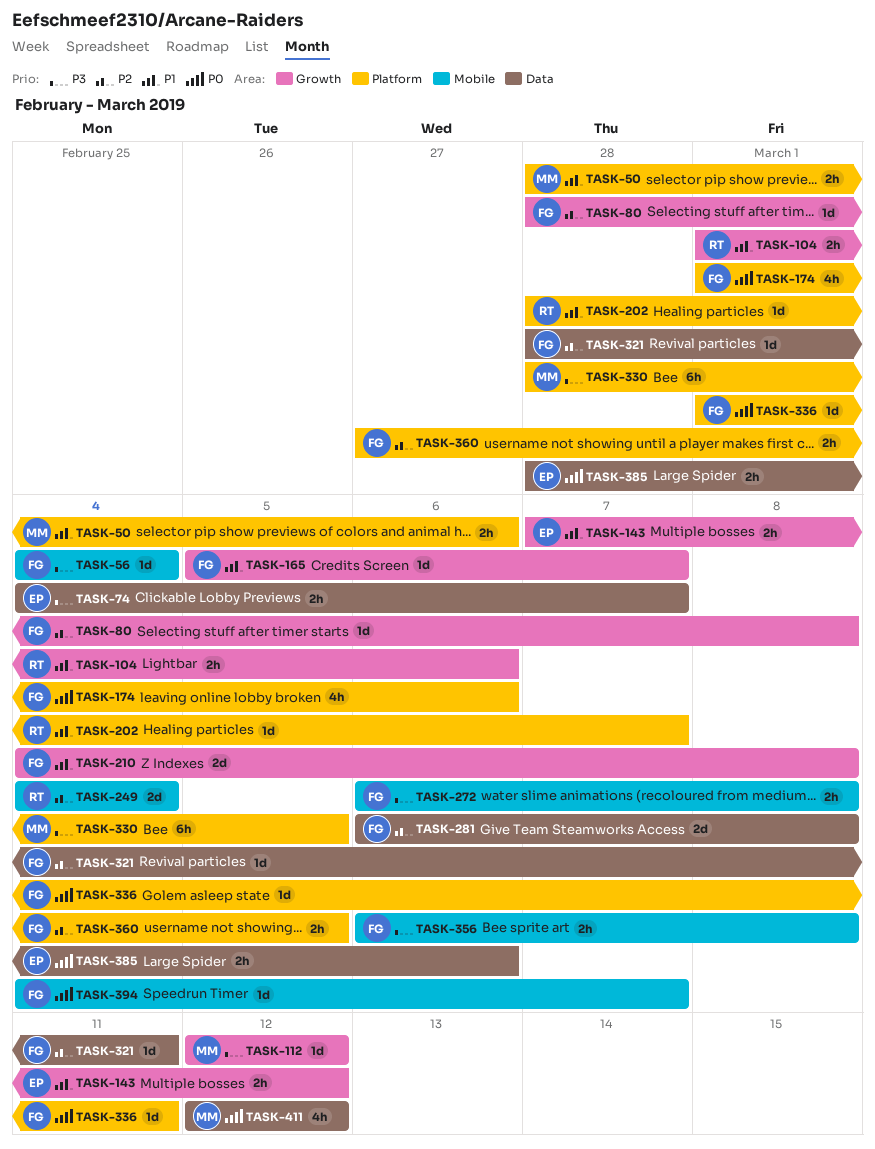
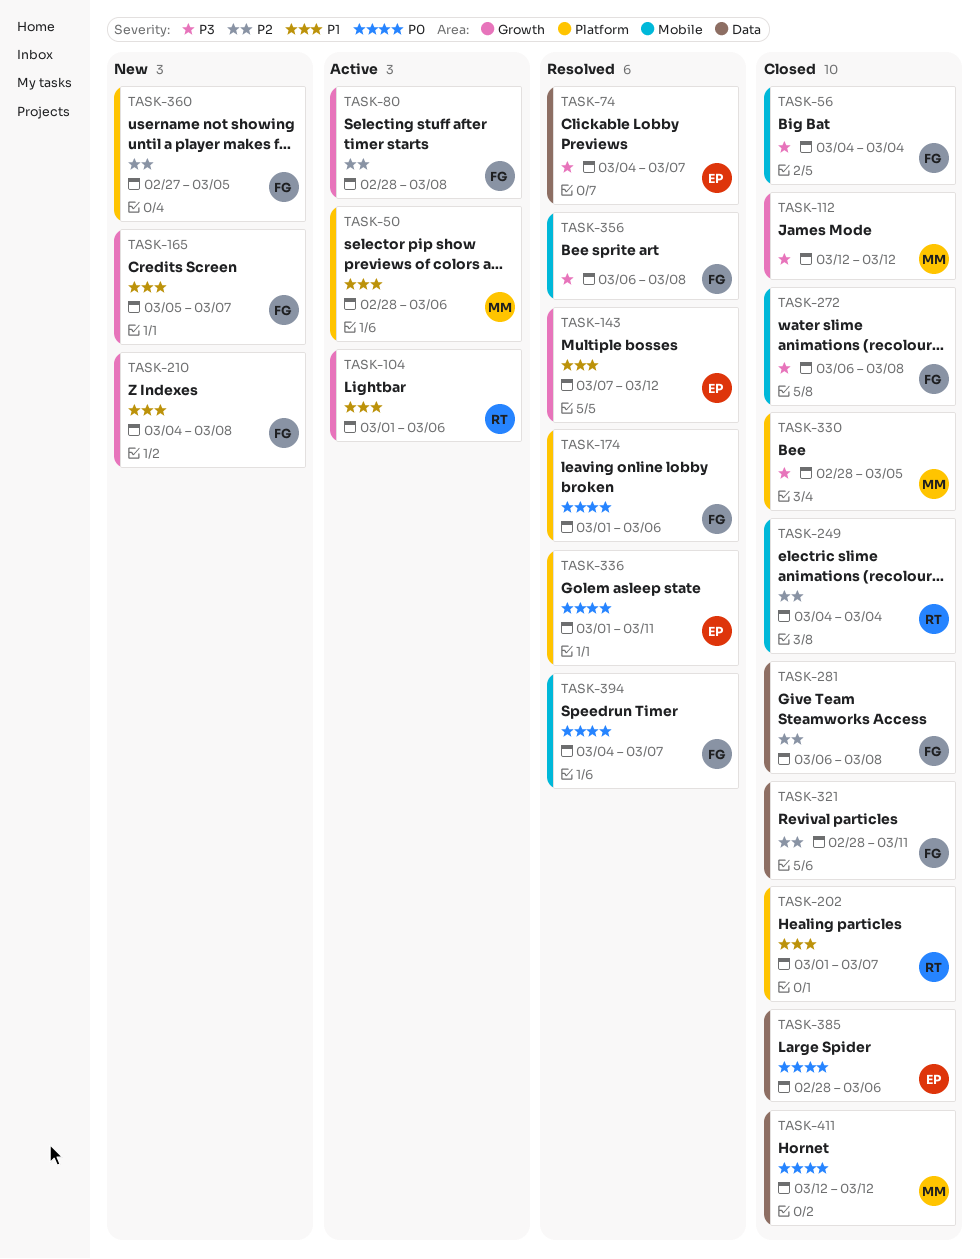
TASK-202, start: Feb 28 -> Mar 1
TASK-336, owner: FG -> EP

